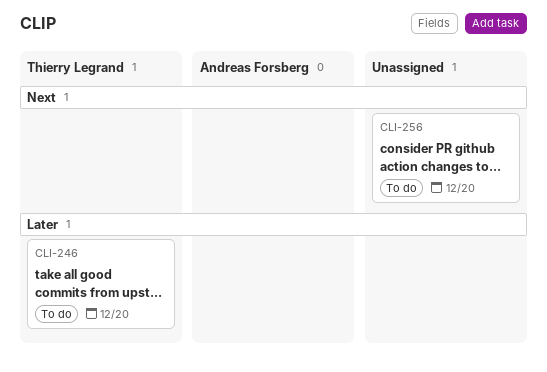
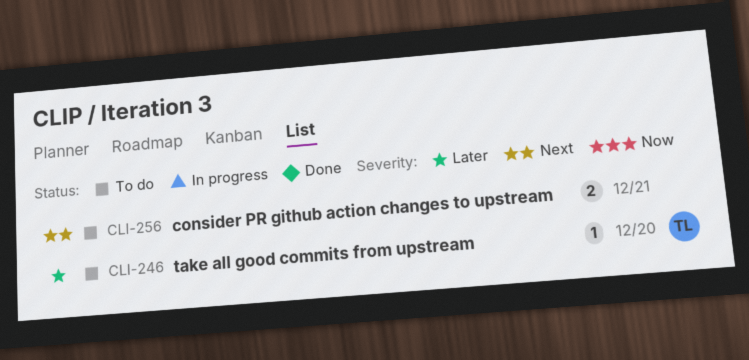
CLI-256, due: Dec 20 -> Dec 21

